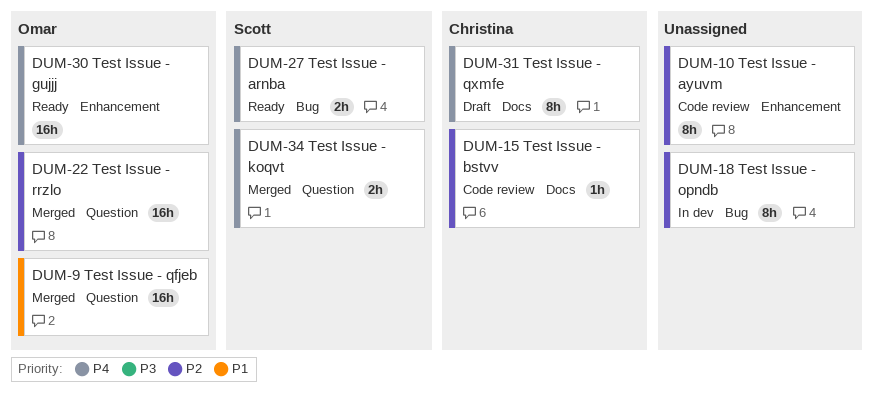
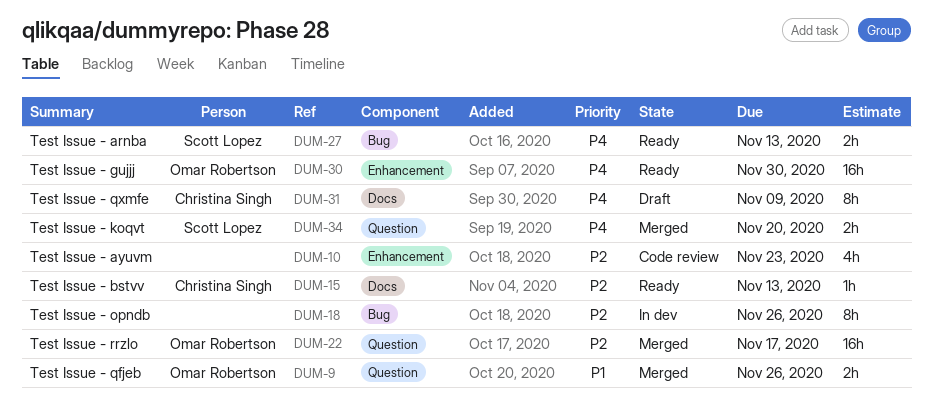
DUM-9, estimate: 16h -> 2h
DUM-10, estimate: 8h -> 4h
DUM-15, status: Code review -> Ready

